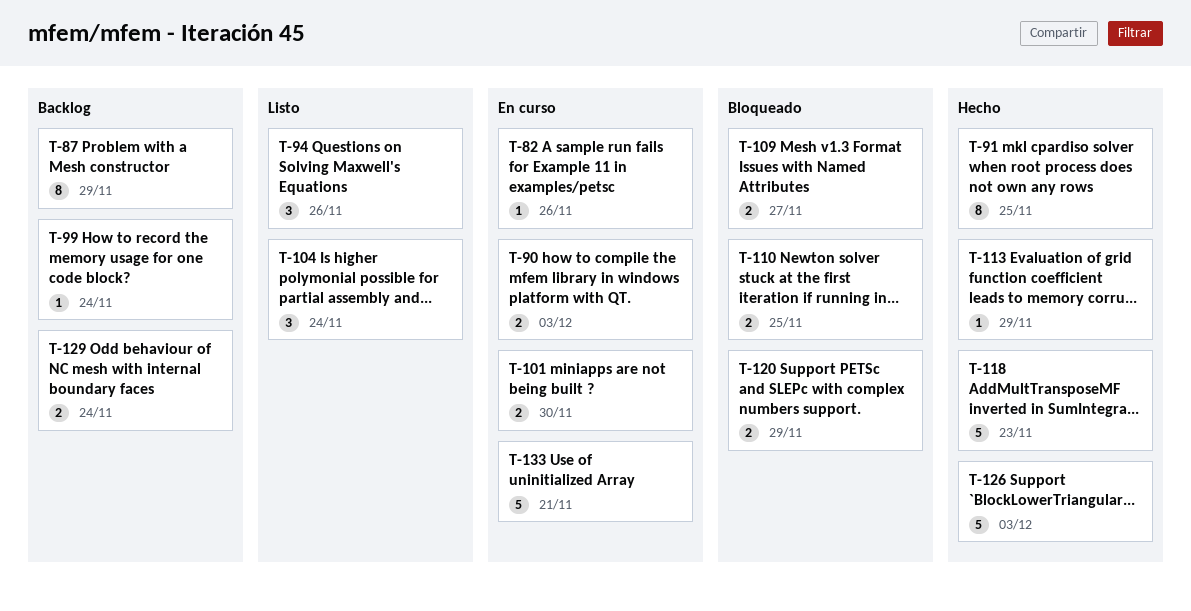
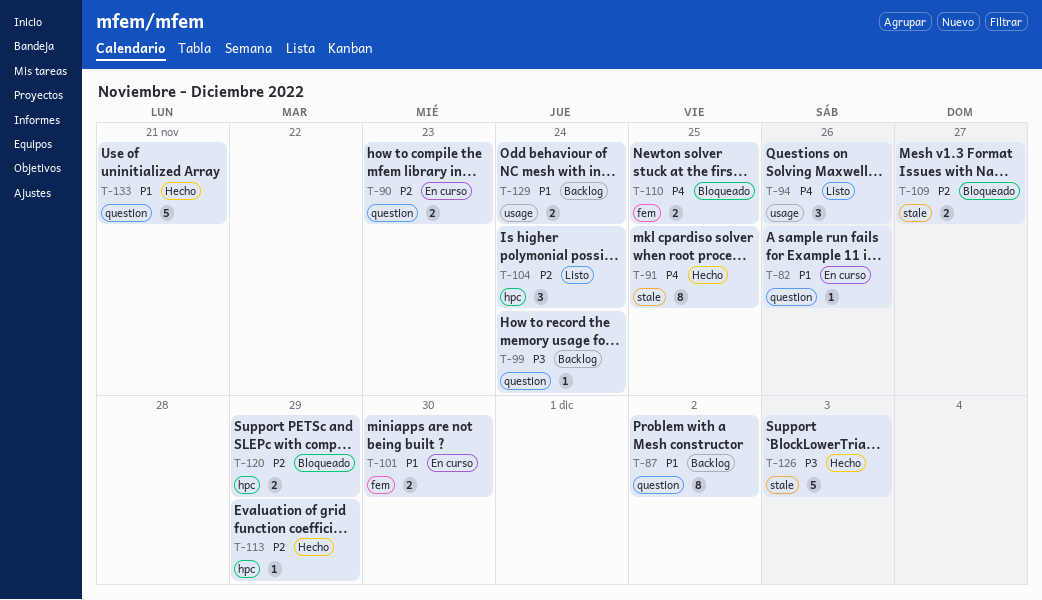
T-87, due: Nov 29 -> Dec 2
T-90, due: Dec 3 -> Nov 23
T-118: present -> none
T-133, status: En curso -> Hecho

